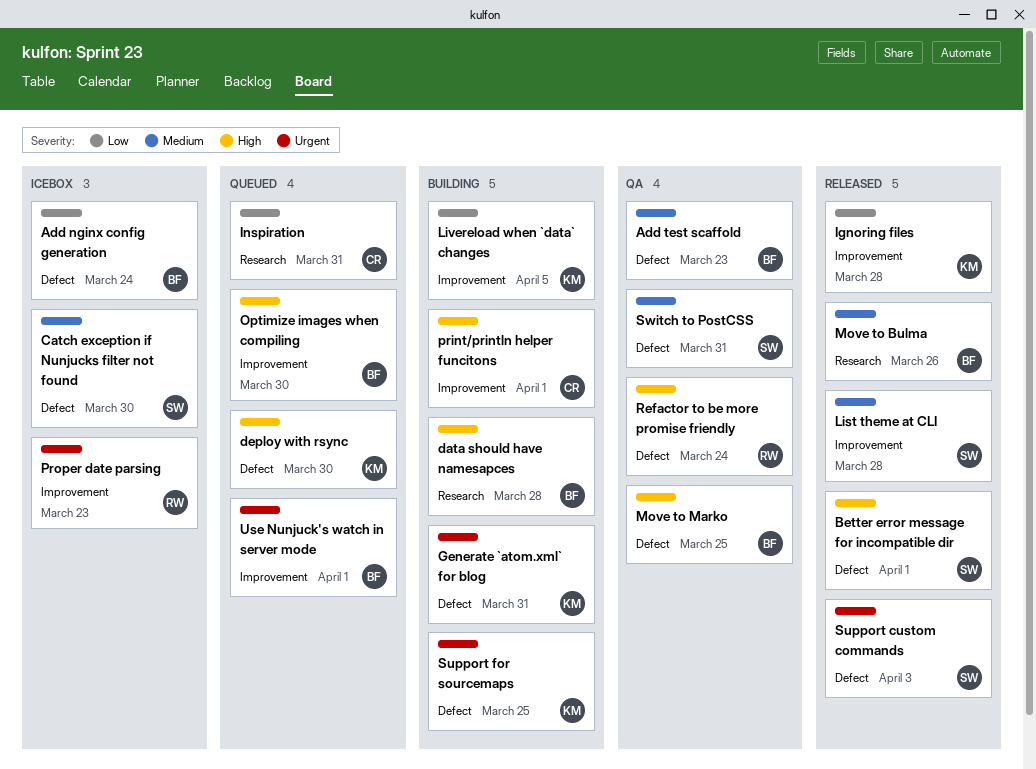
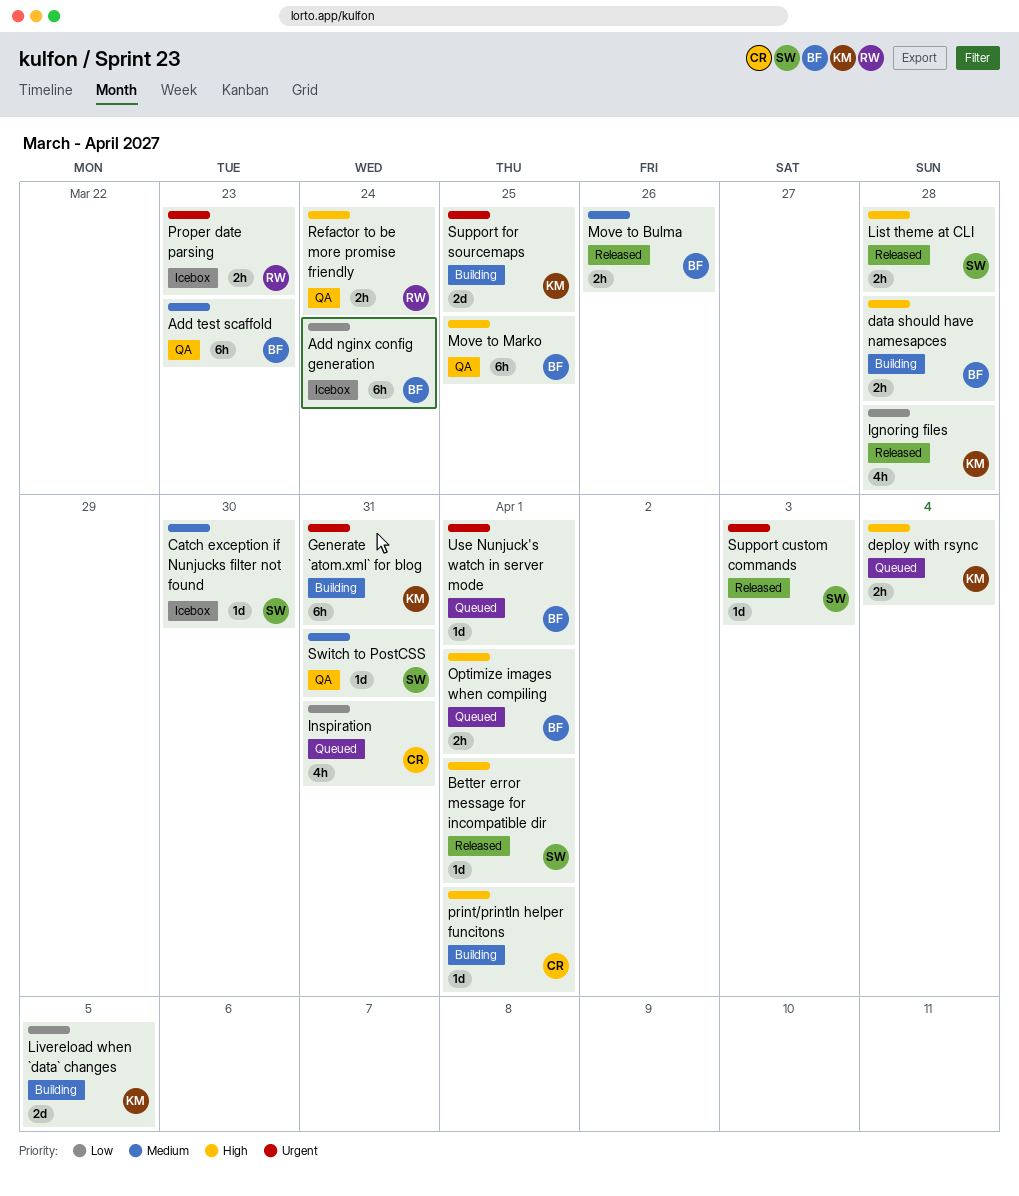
deploy with rsync, due: Mar 30 -> Apr 4
List theme at CLI, priority: Medium -> High
Optimize images when compiling, due: Mar 30 -> Apr 1

